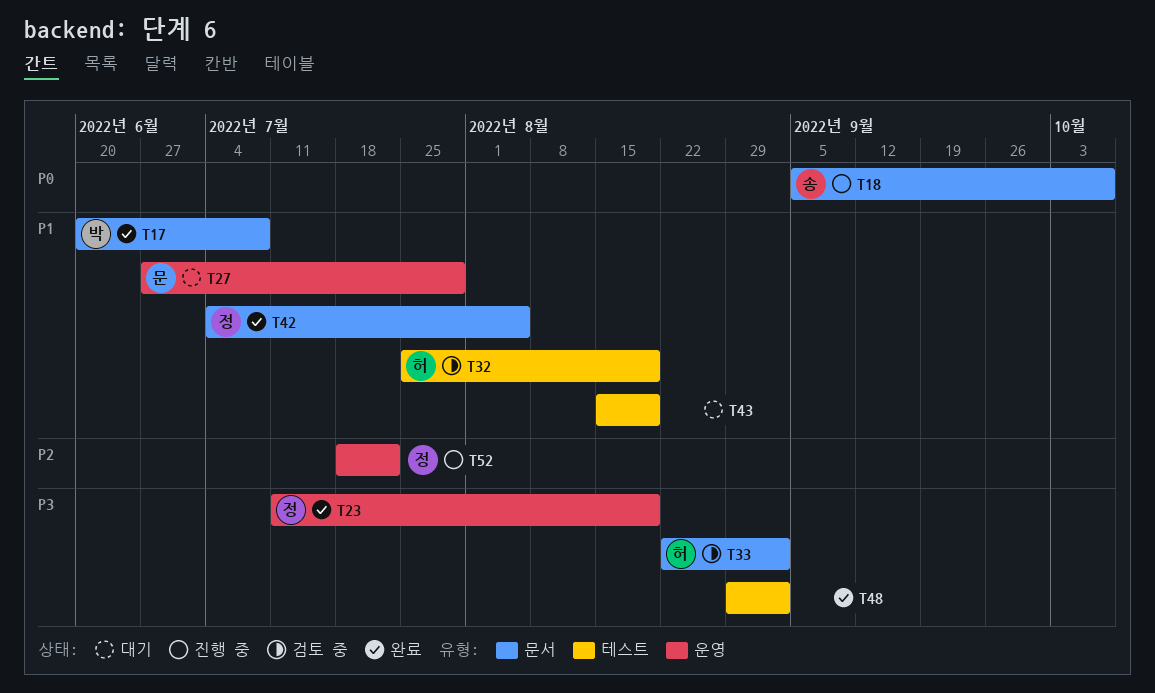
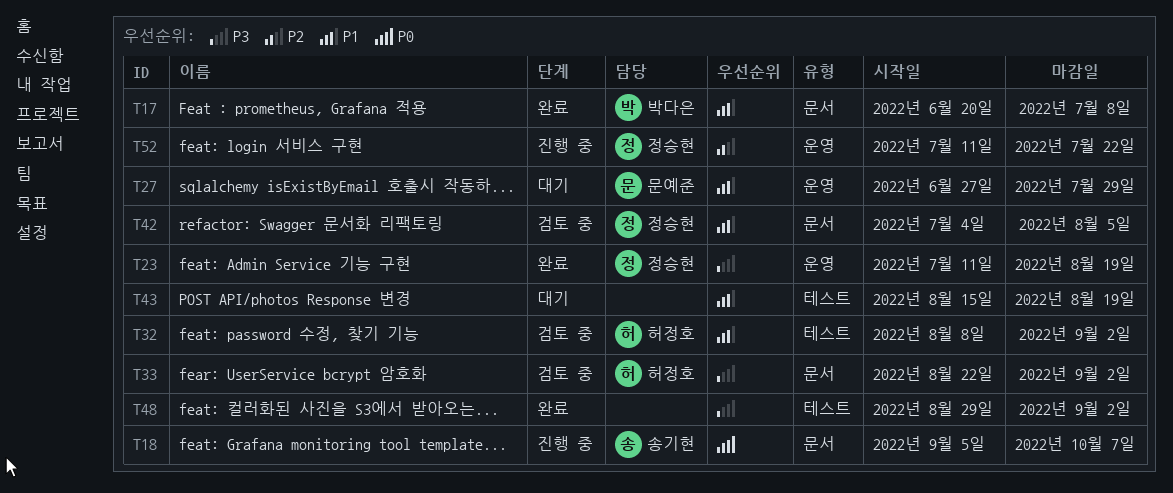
T32, start: Jul 25 -> Aug 8
T32, due: Aug 19 -> Sep 2
T42, status: 완료 -> 검토 중
T52, start: Jul 18 -> Jul 11

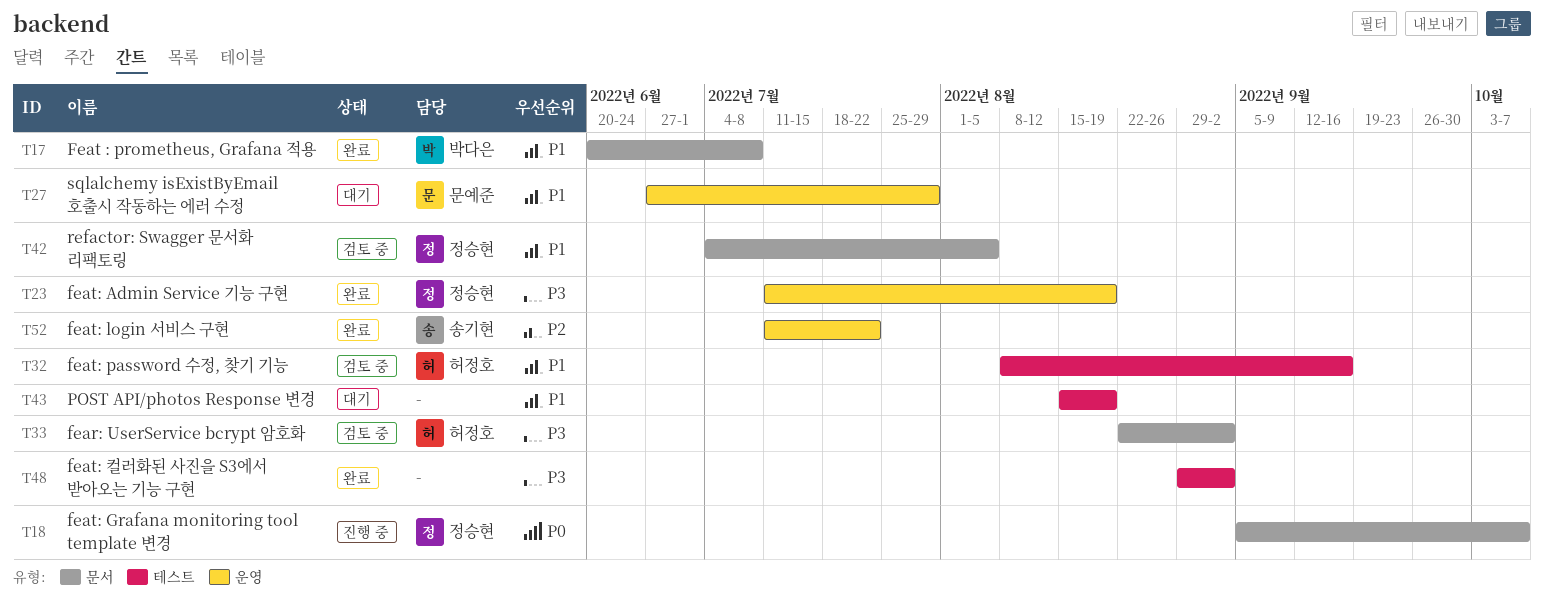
T18, owner: 송기현 -> 정승현
T32, due: Sep 2 -> Sep 16
T52, status: 진행 중 -> 완료
T52, owner: 정승현 -> 송기현

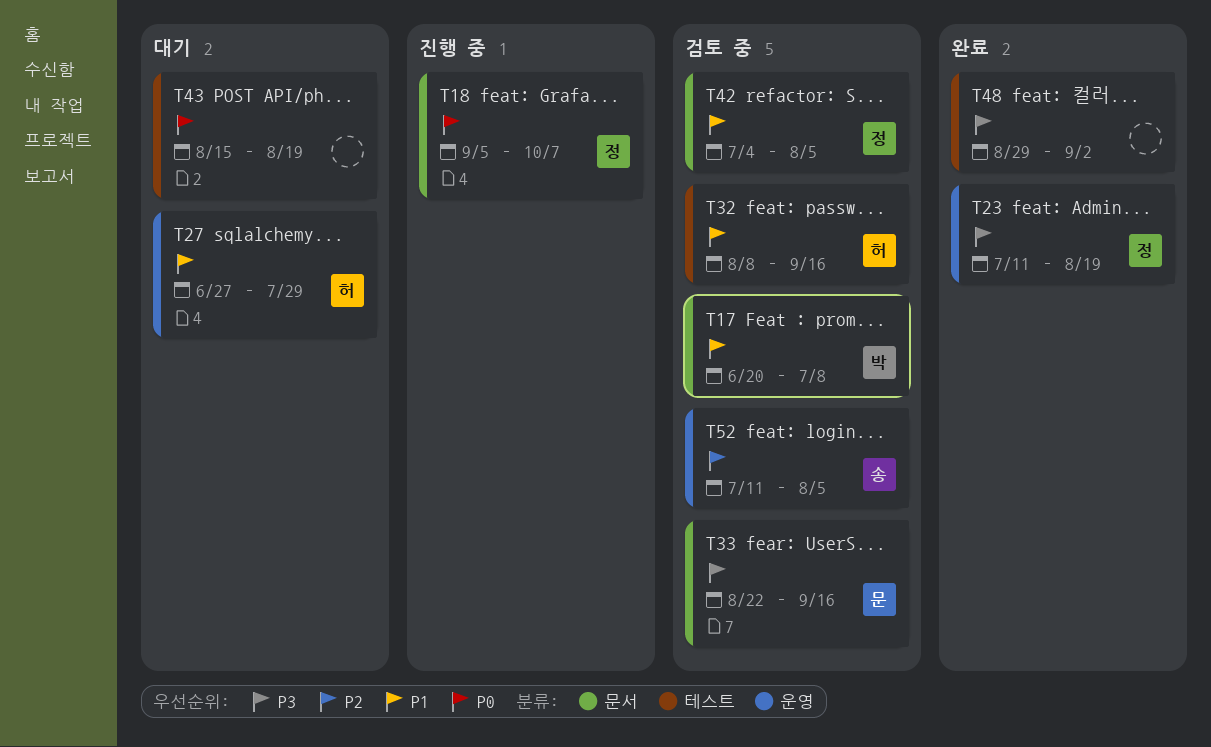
T17, status: 완료 -> 검토 중
T27, owner: 문예준 -> 허정호
T33, owner: 허정호 -> 문예준
T33, due: Sep 2 -> Sep 16
T43, priority: P1 -> P0
T52, status: 완료 -> 검토 중
T52, due: Jul 22 -> Aug 5

